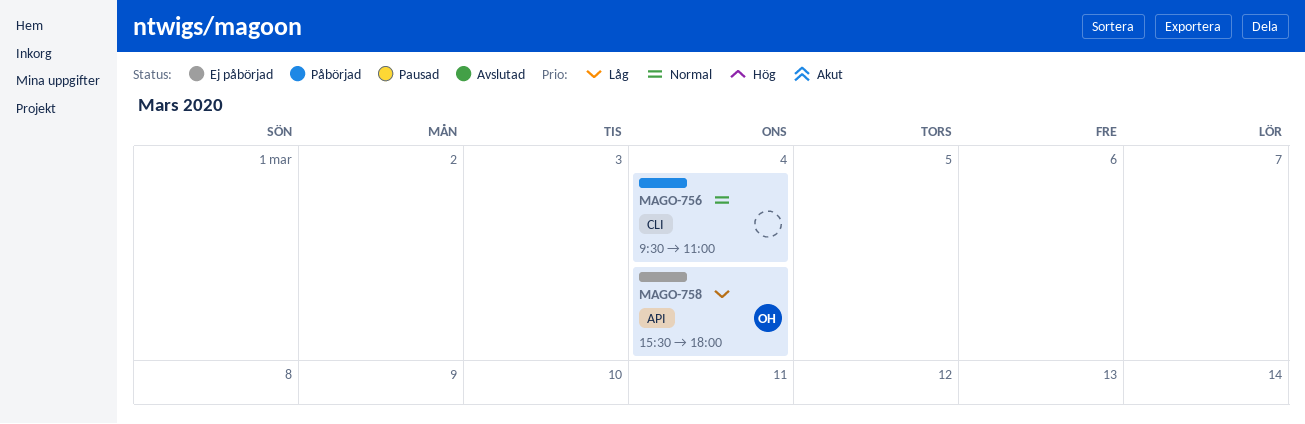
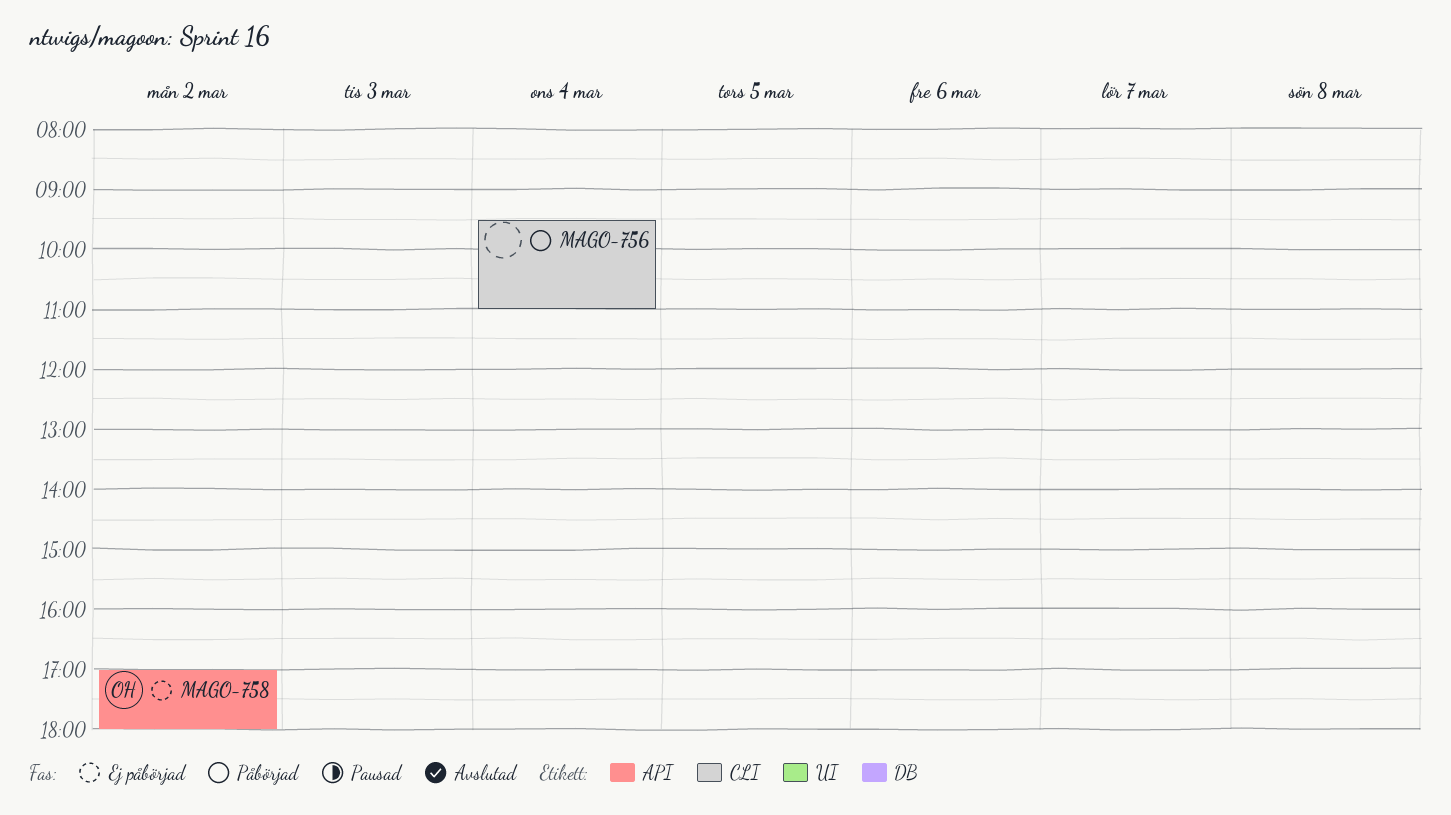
MAGO-758, day: Mar 4 -> Mar 2
MAGO-758, begins: 15:30 -> 17:00

